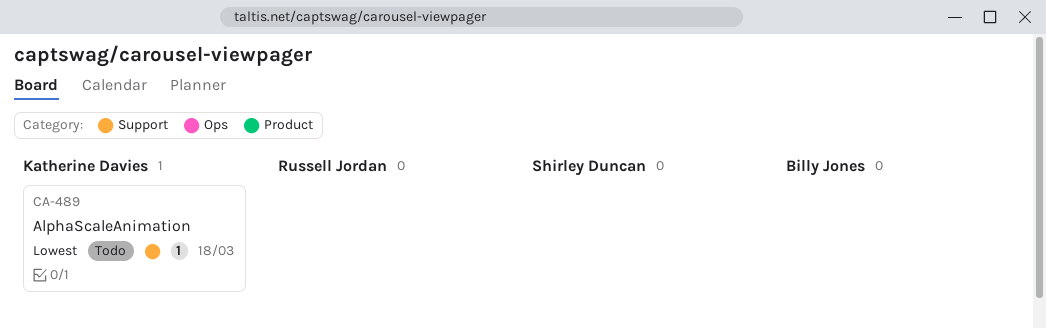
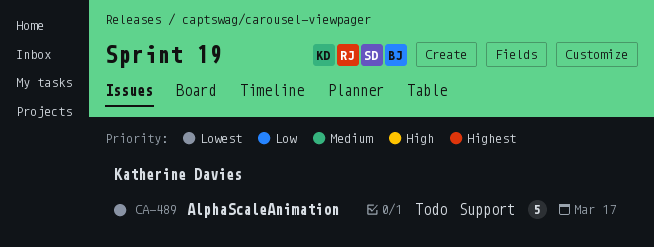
CA-489, estimate: 1 -> 5
CA-489, due: Mar 18 -> Mar 17

